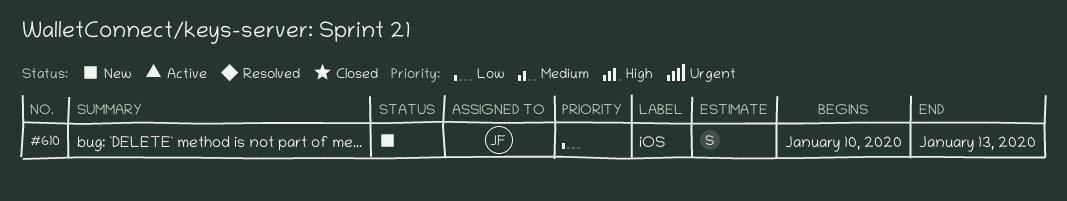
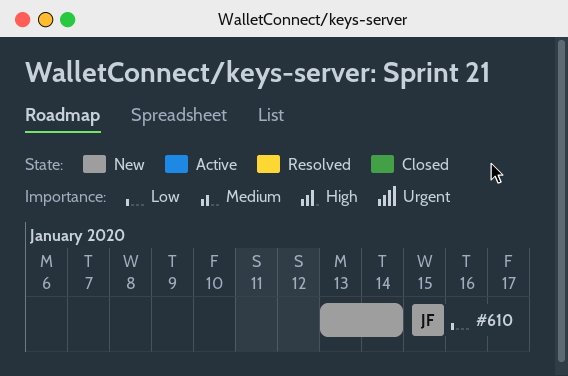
#610, start: Jan 10 -> Jan 13
#610, due: Jan 13 -> Jan 14

